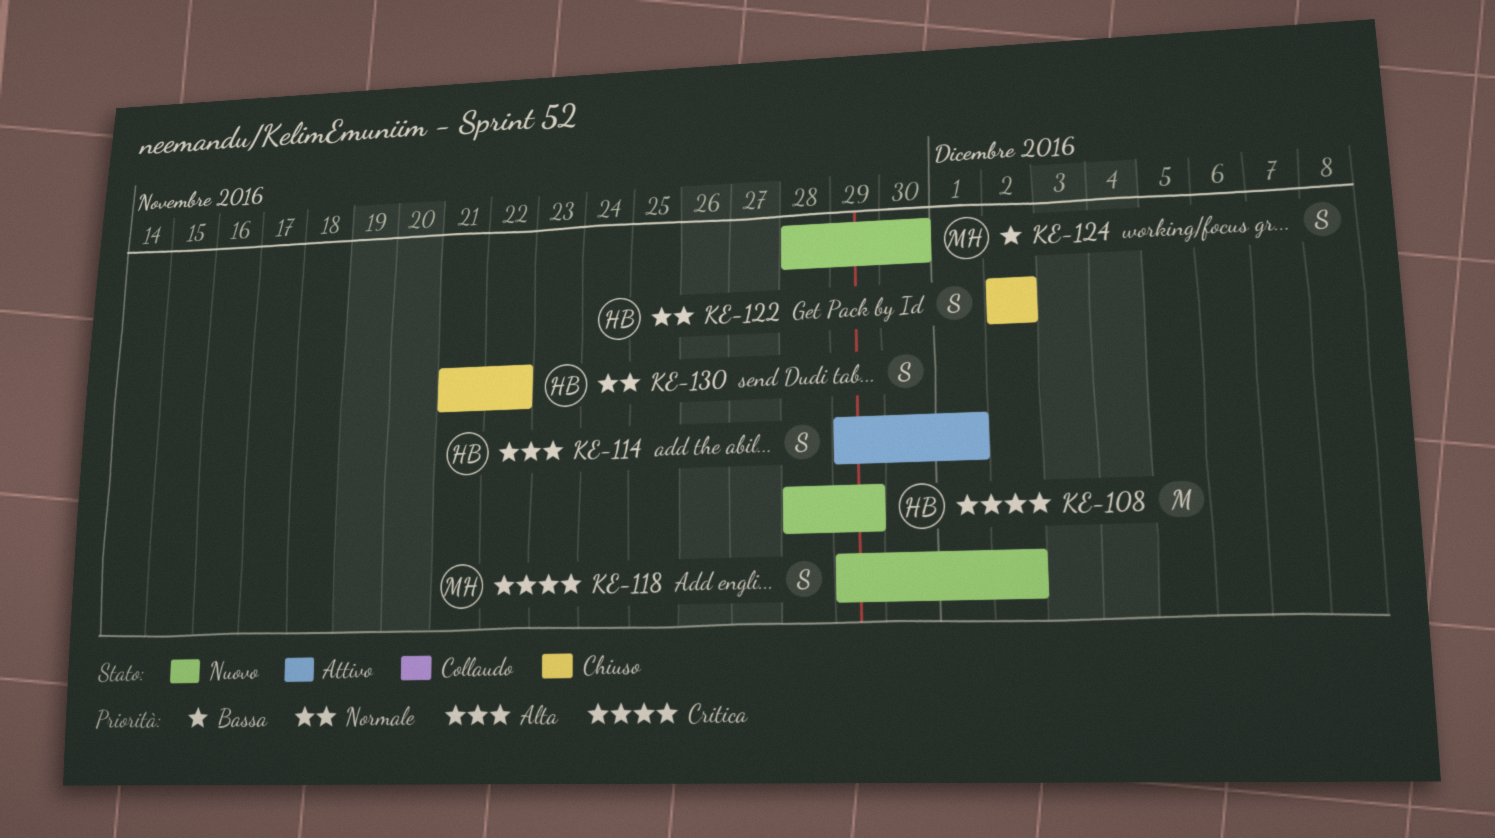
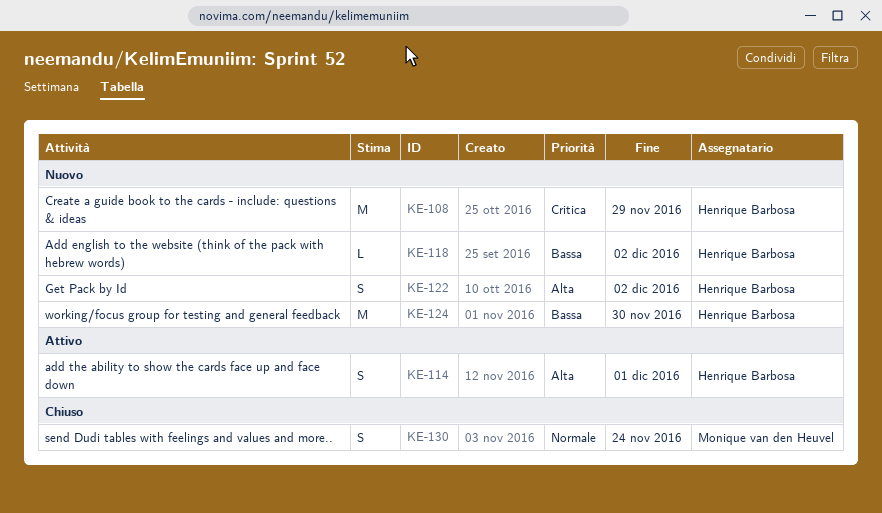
KE-118, owner: Monique van den Heuvel -> Henrique Barbosa
KE-118, priority: Critica -> Bassa
KE-118, estimate: S -> L
KE-122, status: Chiuso -> Nuovo
KE-122, priority: Normale -> Alta
KE-124, owner: Monique van den Heuvel -> Henrique Barbosa
KE-124, estimate: S -> M
KE-130, owner: Henrique Barbosa -> Monique van den Heuvel
KE-130, due: Nov 22 -> Nov 24

